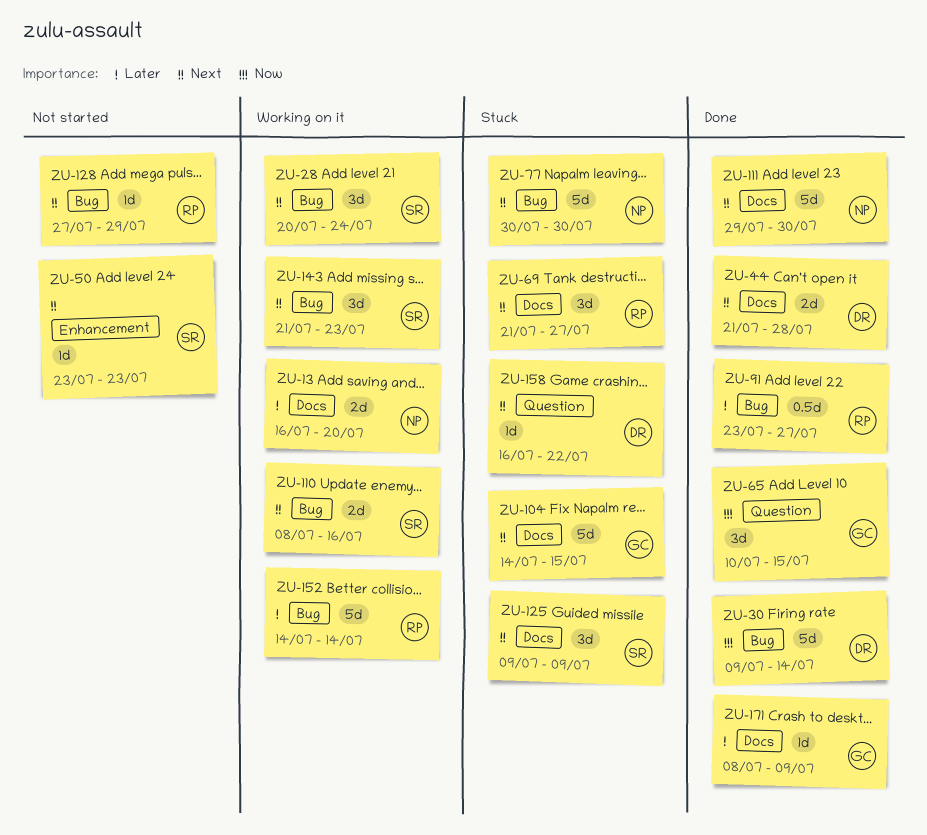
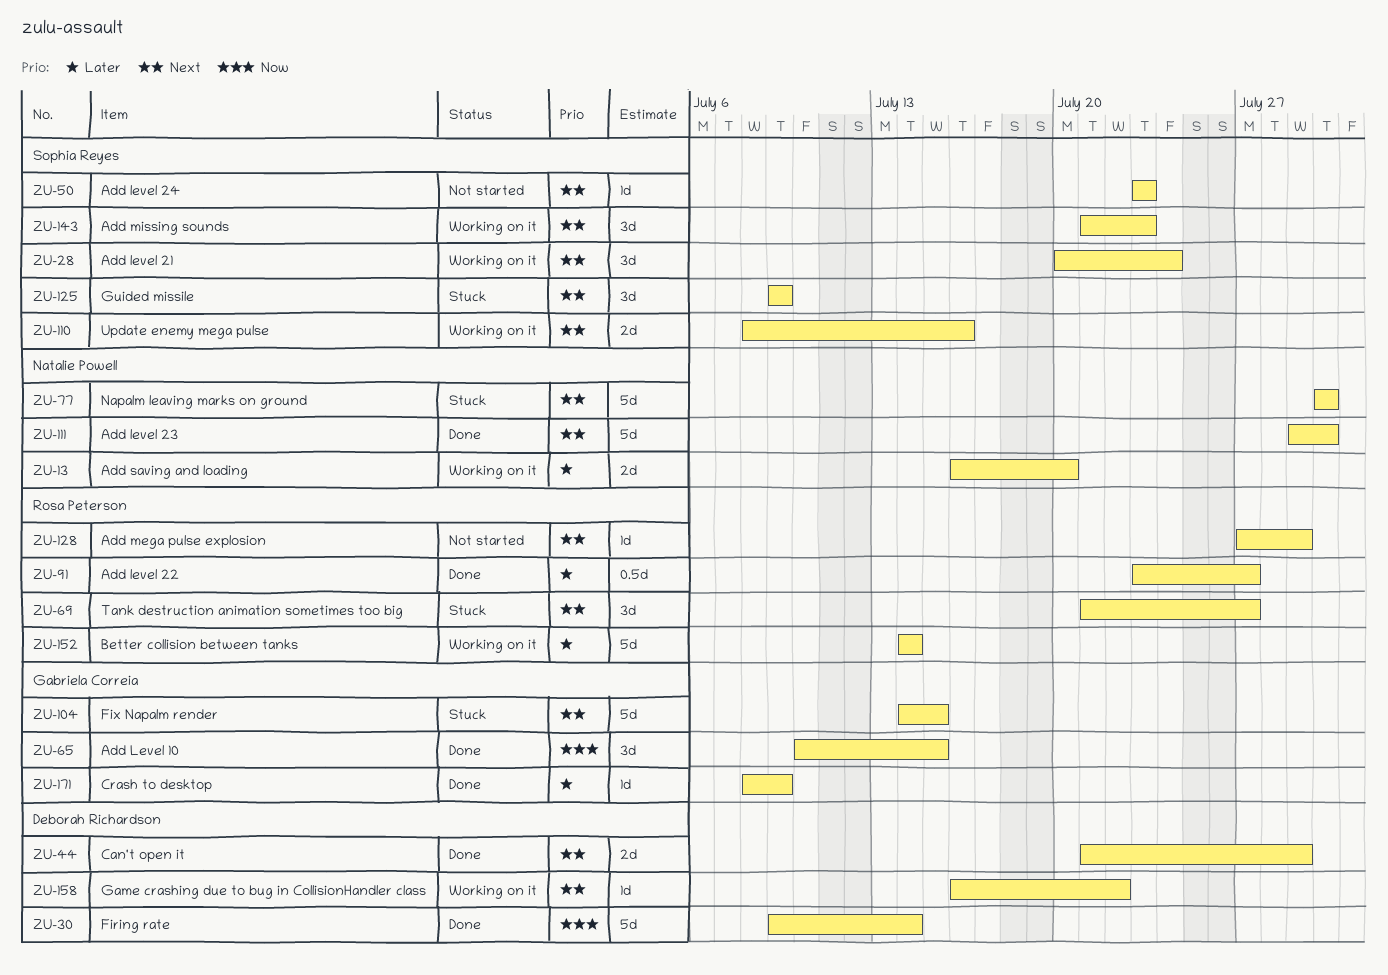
ZU-44, due: Jul 28 -> Jul 29
ZU-158, status: Stuck -> Working on it

